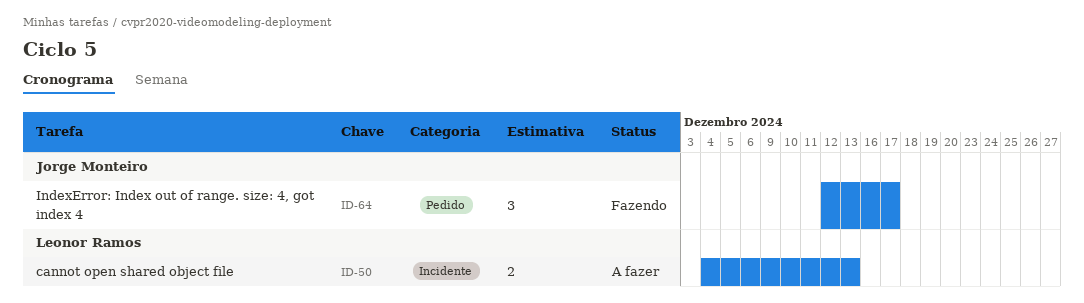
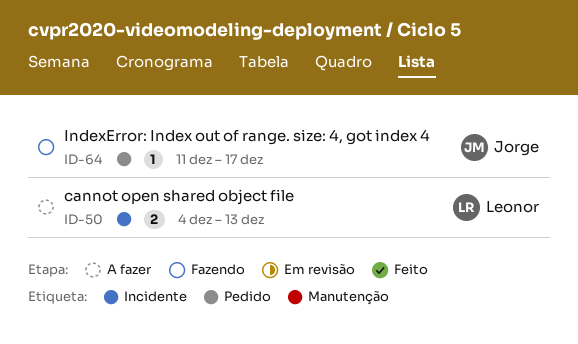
ID-64, estimate: 3 -> 1
ID-64, start: Dec 12 -> Dec 11

